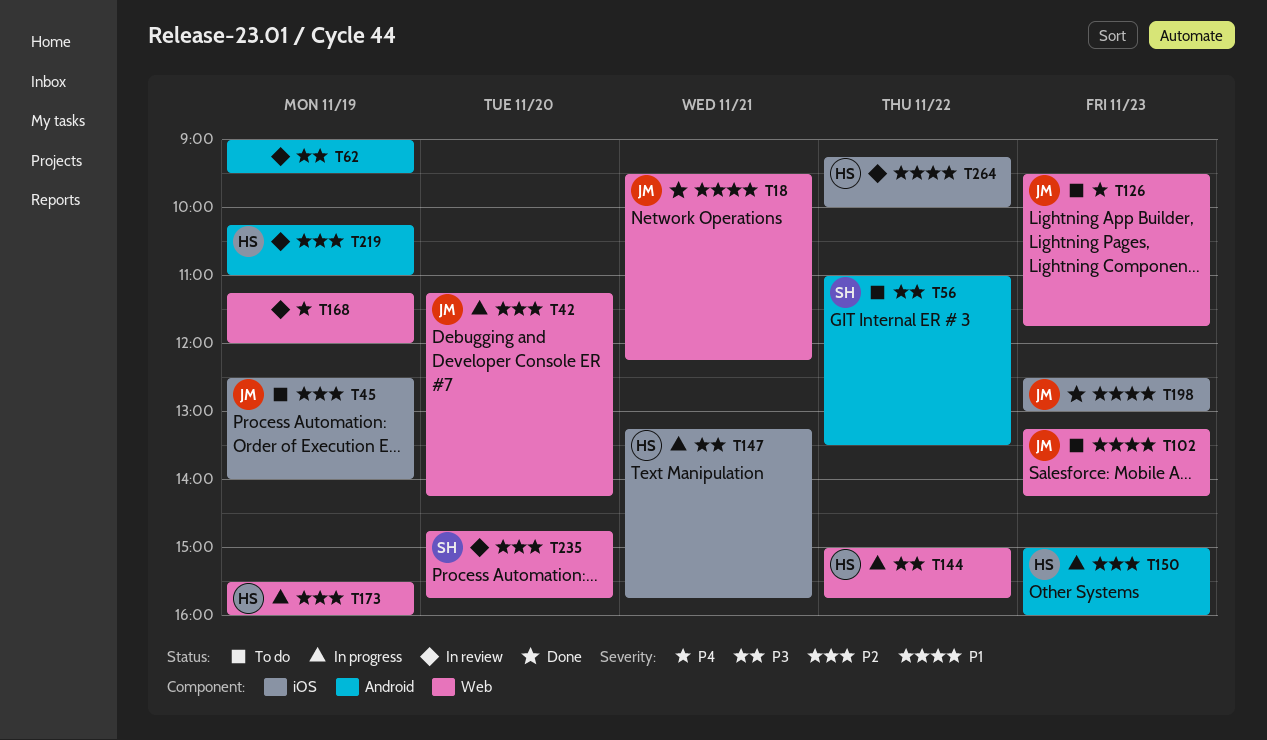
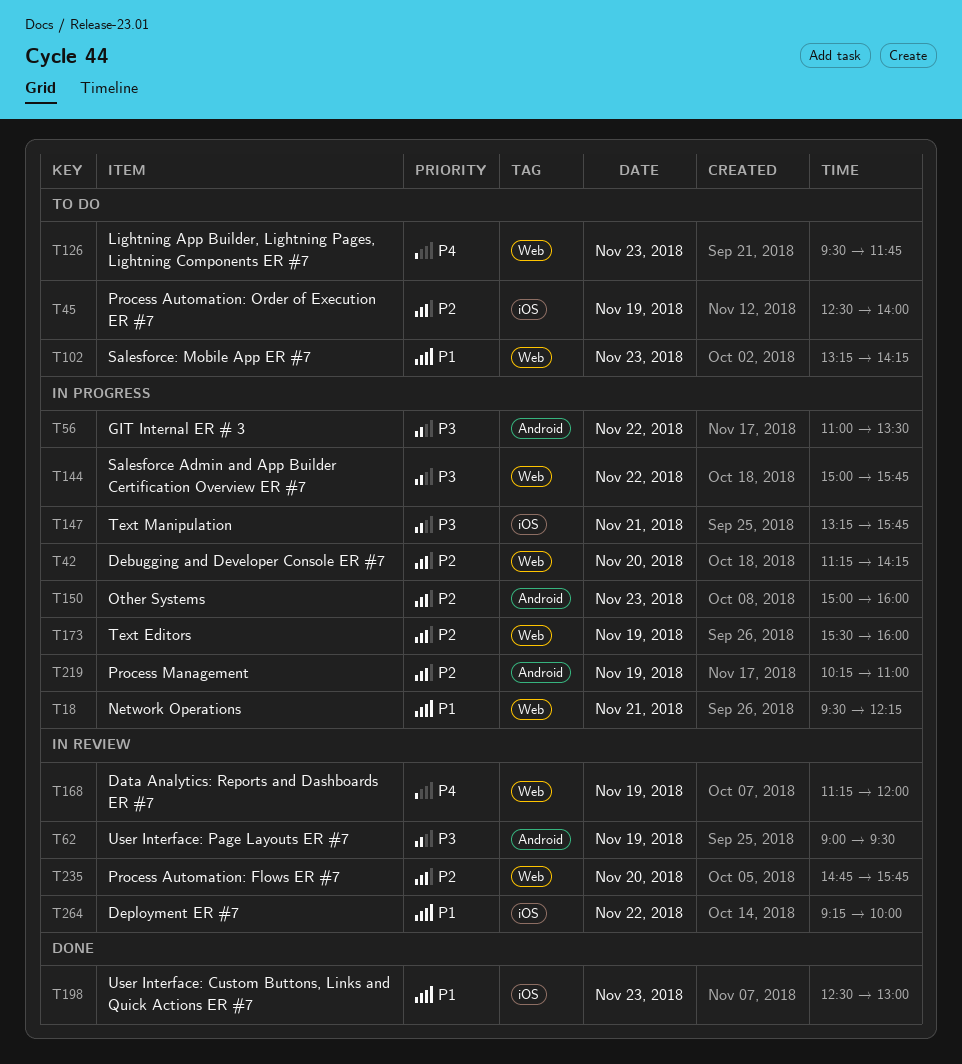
T18, status: Done -> In progress
T56, status: To do -> In progress
T219, status: In review -> In progress

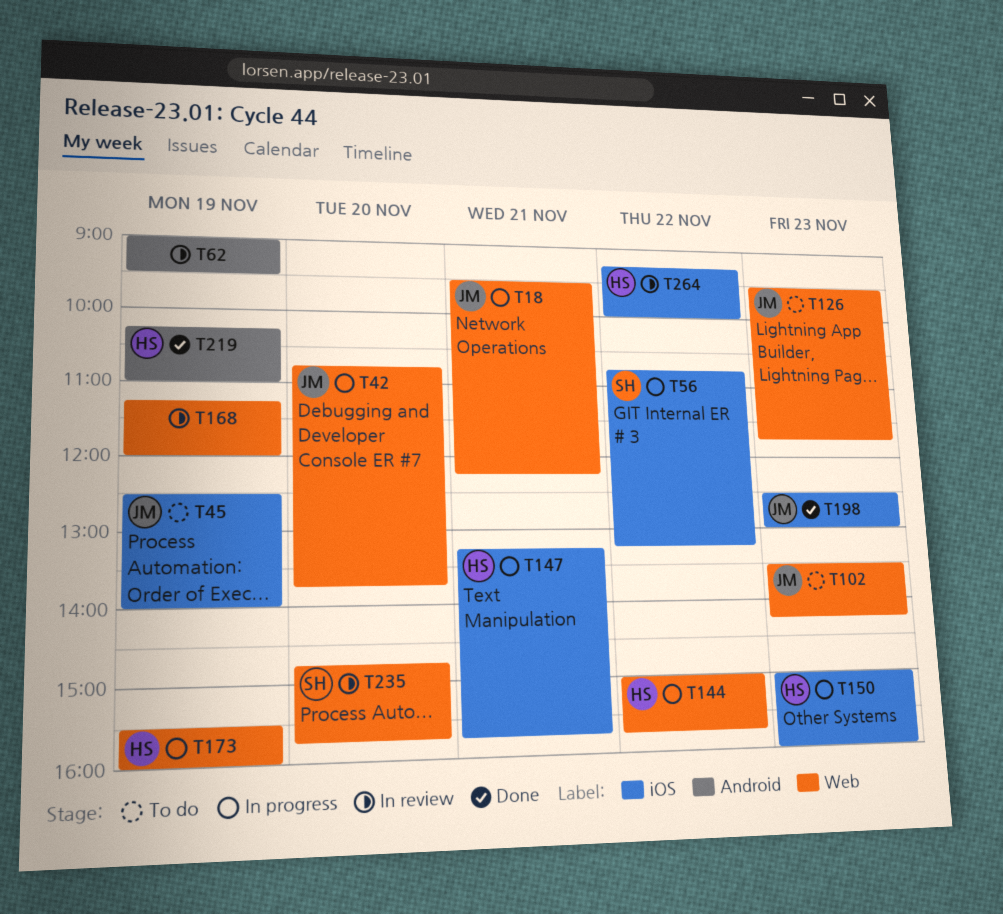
T42, begins: 11:15 -> 10:45
T42, ends: 14:15 -> 13:45
T56, label: Android -> iOS
T56, begins: 11:00 -> 10:45
T56, ends: 13:30 -> 13:15
T102, begins: 13:15 -> 13:30
T150, label: Android -> iOS
T219, status: In progress -> Done

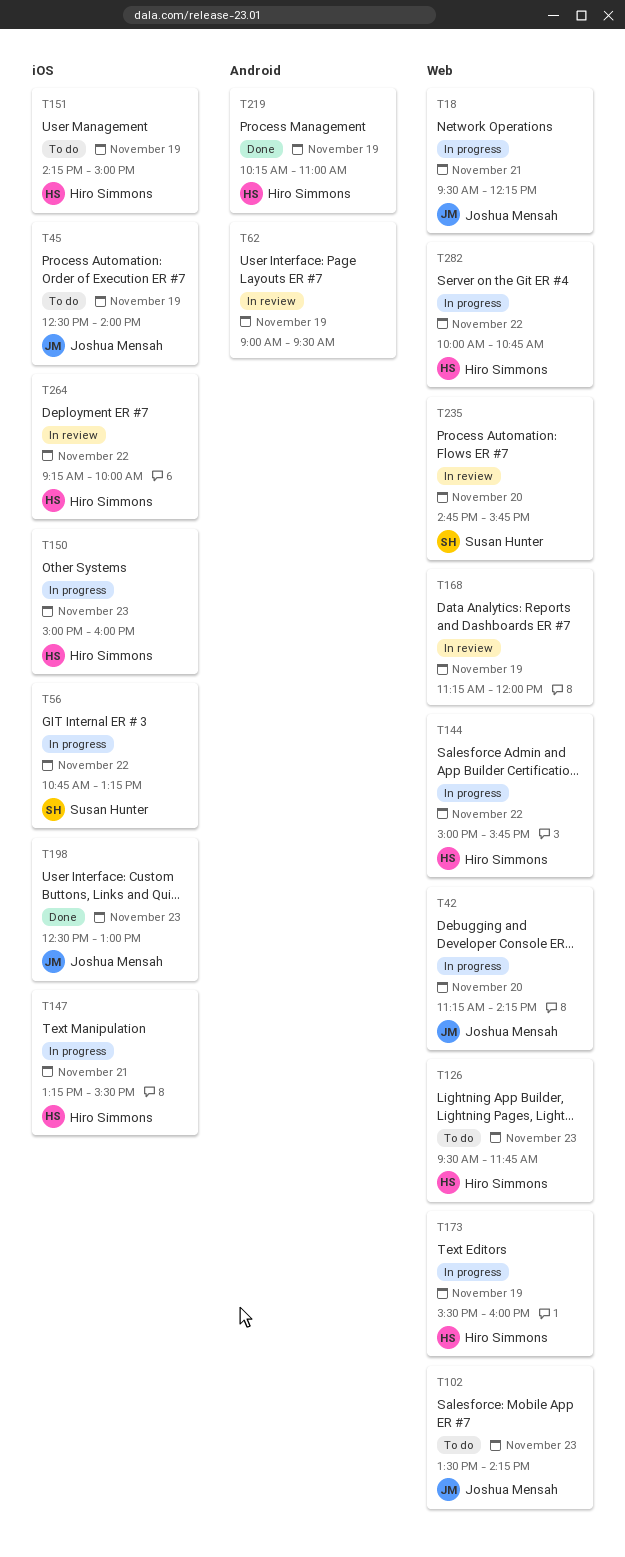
T42, begins: 10:45 -> 11:15
T42, ends: 13:45 -> 14:15
T126, owner: Joshua Mensah -> Hiro Simmons
T147, ends: 15:45 -> 15:30
T151: none -> present
T282: none -> present

